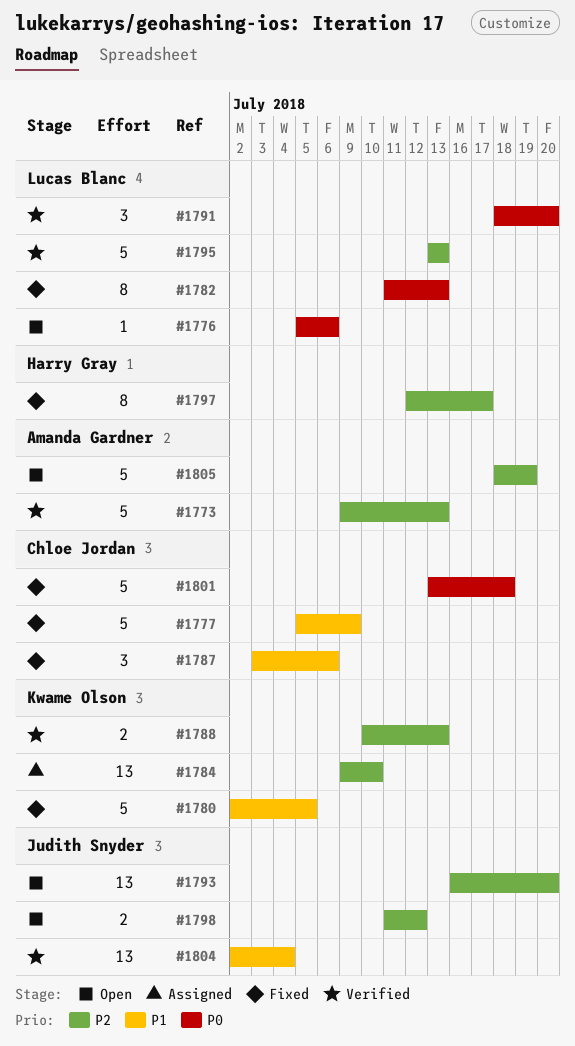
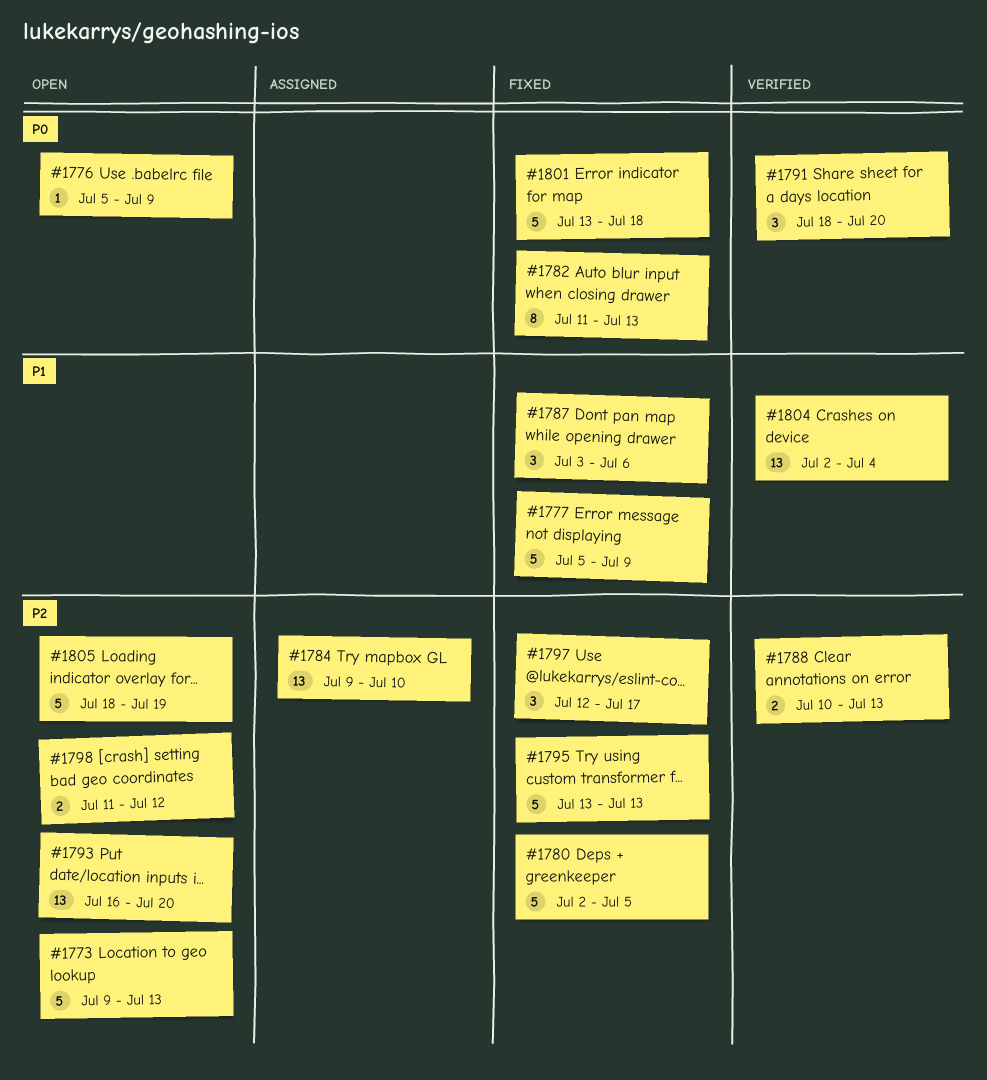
#1773, status: Verified -> Open
#1776, due: Jul 6 -> Jul 9
#1780, priority: P1 -> P2
#1795, status: Verified -> Fixed
#1797, estimate: 8 -> 3

